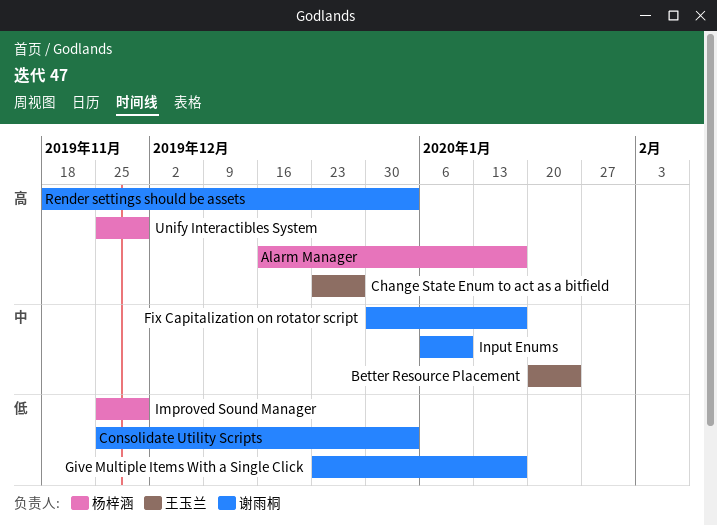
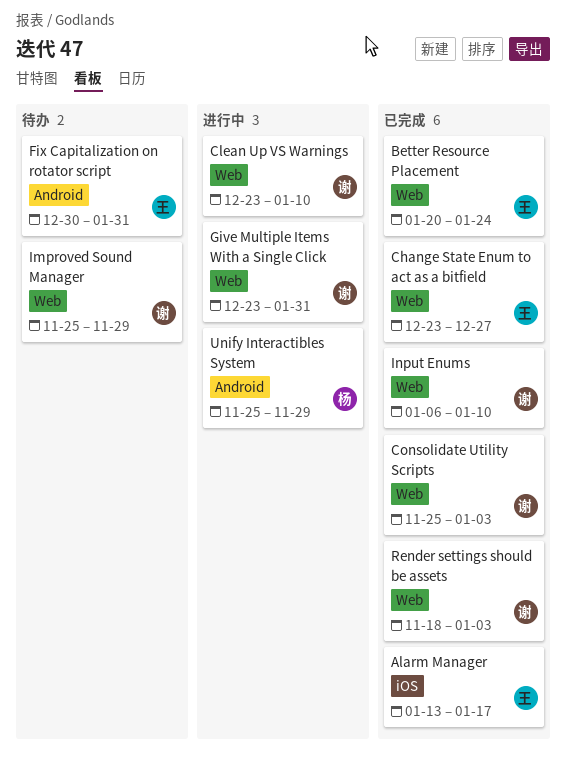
Alarm Manager, owner: 杨梓涵 -> 王玉兰
Alarm Manager, start: Dec 16 -> Jan 13
Clean Up VS Warnings: none -> present
Fix Capitalization on rotator script, owner: 谢雨桐 -> 王玉兰
Fix Capitalization on rotator script, due: Jan 17 -> Jan 31
Give Multiple Items With a Single Click, due: Jan 17 -> Jan 31
Improved Sound Manager, owner: 杨梓涵 -> 谢雨桐

